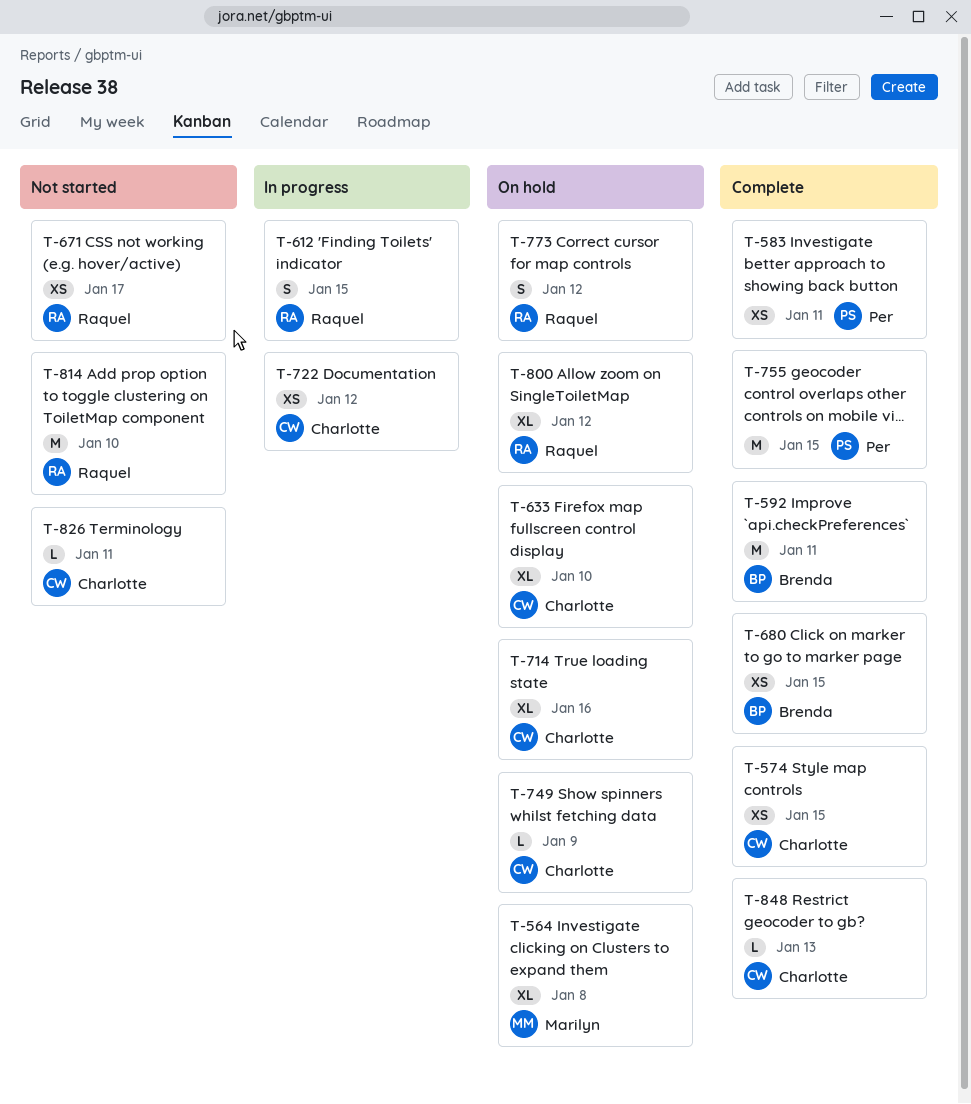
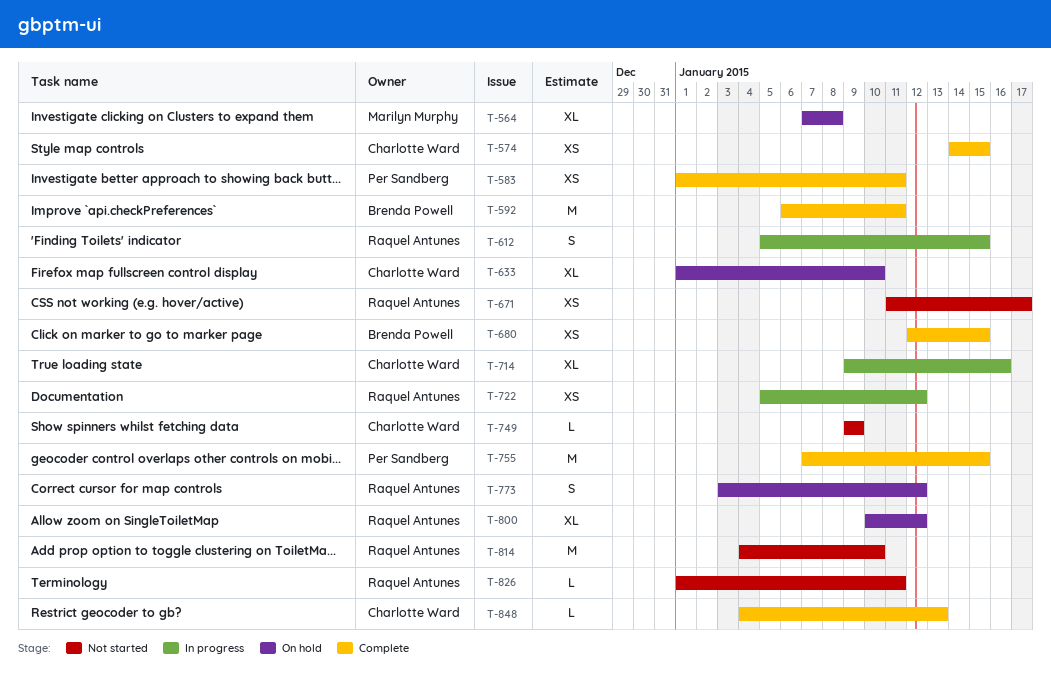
T-714, status: On hold -> In progress
T-722, owner: Charlotte Ward -> Raquel Antunes
T-749, status: On hold -> Not started
T-826, owner: Charlotte Ward -> Raquel Antunes

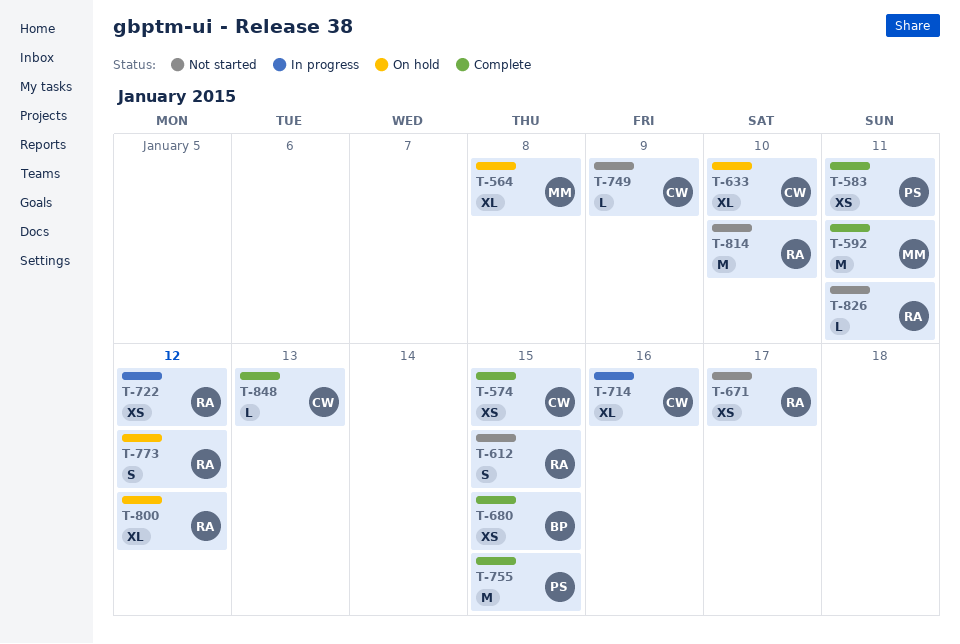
T-592, owner: Brenda Powell -> Marilyn Murphy
T-612, status: In progress -> Not started

